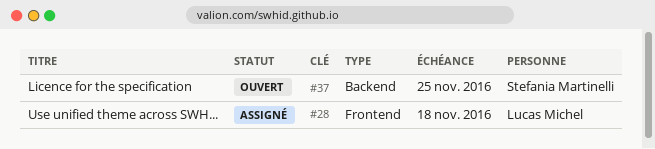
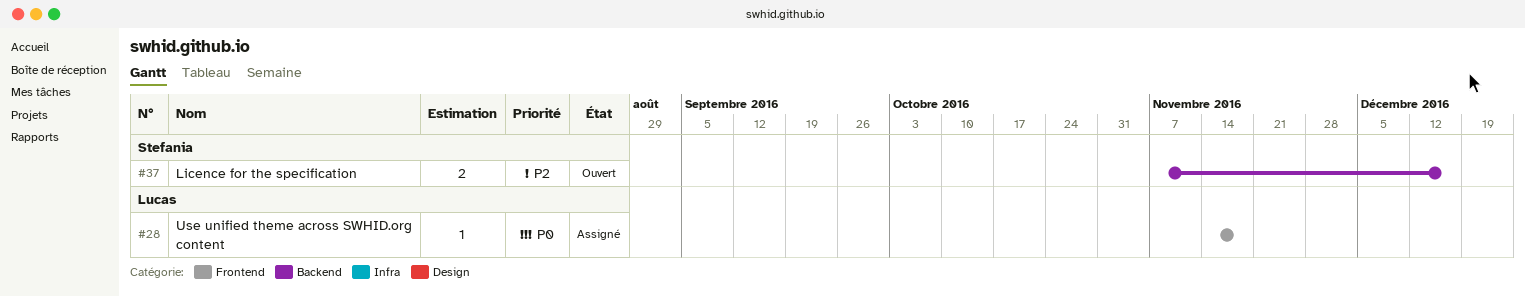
#37, due: Nov 25 -> Dec 16

